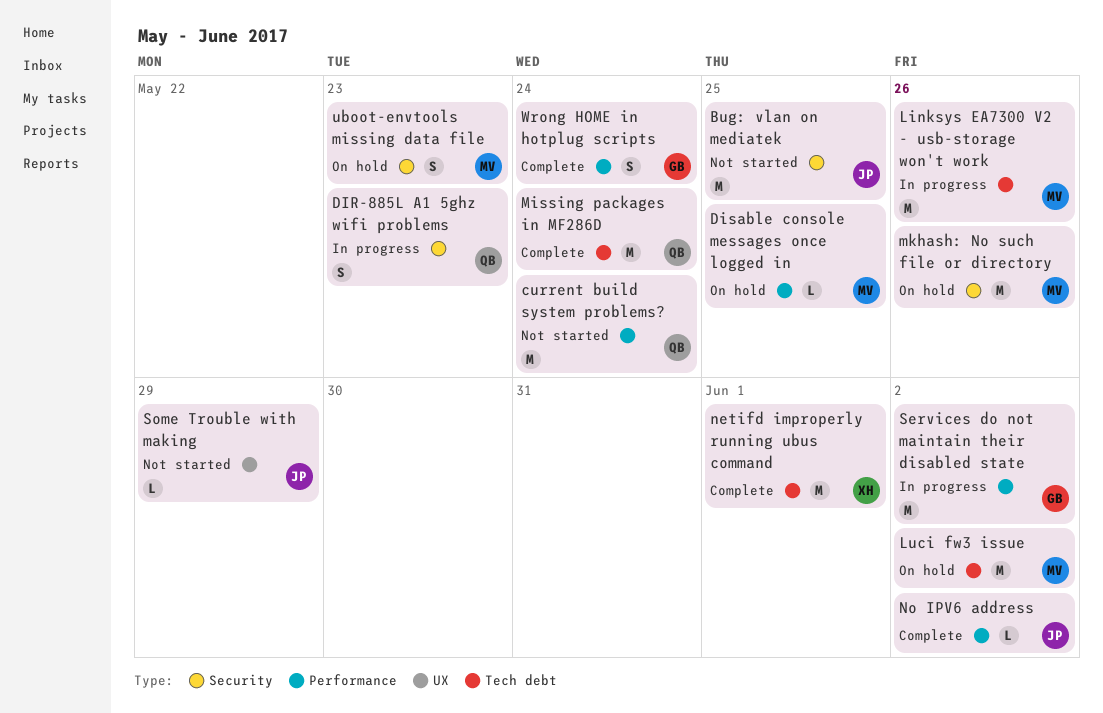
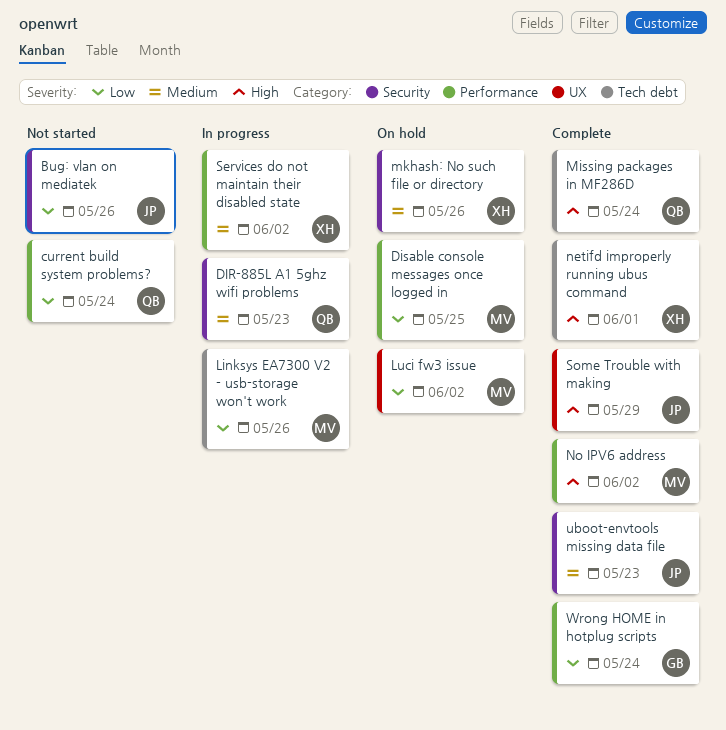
Bug: vlan on mediatek, due: May 25 -> May 26
Luci fw3 issue, label: Tech debt -> UX
mkhash: No such file or directory, owner: MV -> XH
No IPV6 address, owner: JP -> MV
Services do not maintain their disabled state, owner: GB -> XH
Some Trouble with making, status: Not started -> Complete
uboot-envtools missing data file, status: On hold -> Complete
uboot-envtools missing data file, owner: MV -> JP

